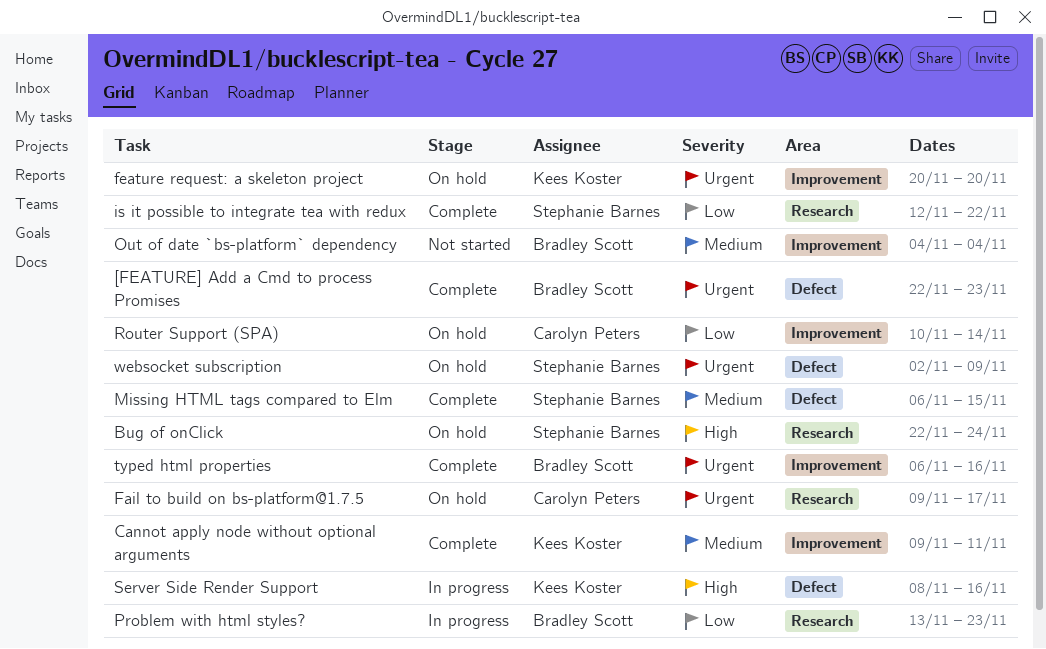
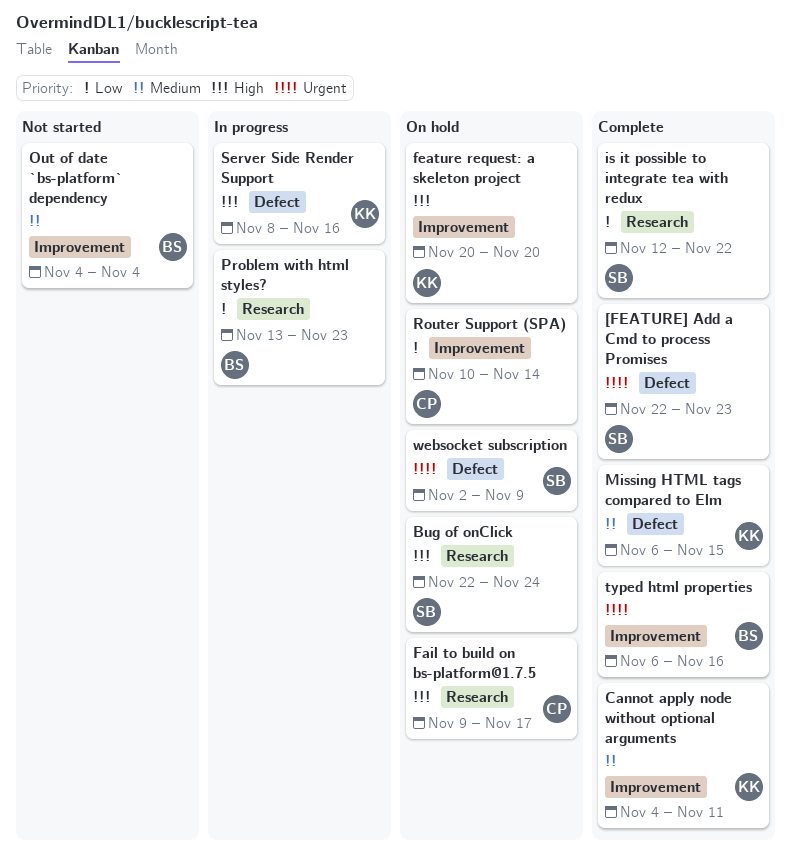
[FEATURE] Add a Cmd to process Promises, owner: Bradley Scott -> Stephanie Barnes
Cannot apply node without optional arguments, start: Nov 9 -> Nov 4
Fail to build on bs-platform@1.7.5, priority: Urgent -> High
feature request: a skeleton project, priority: Urgent -> High
Missing HTML tags compared to Elm, owner: Stephanie Barnes -> Kees Koster

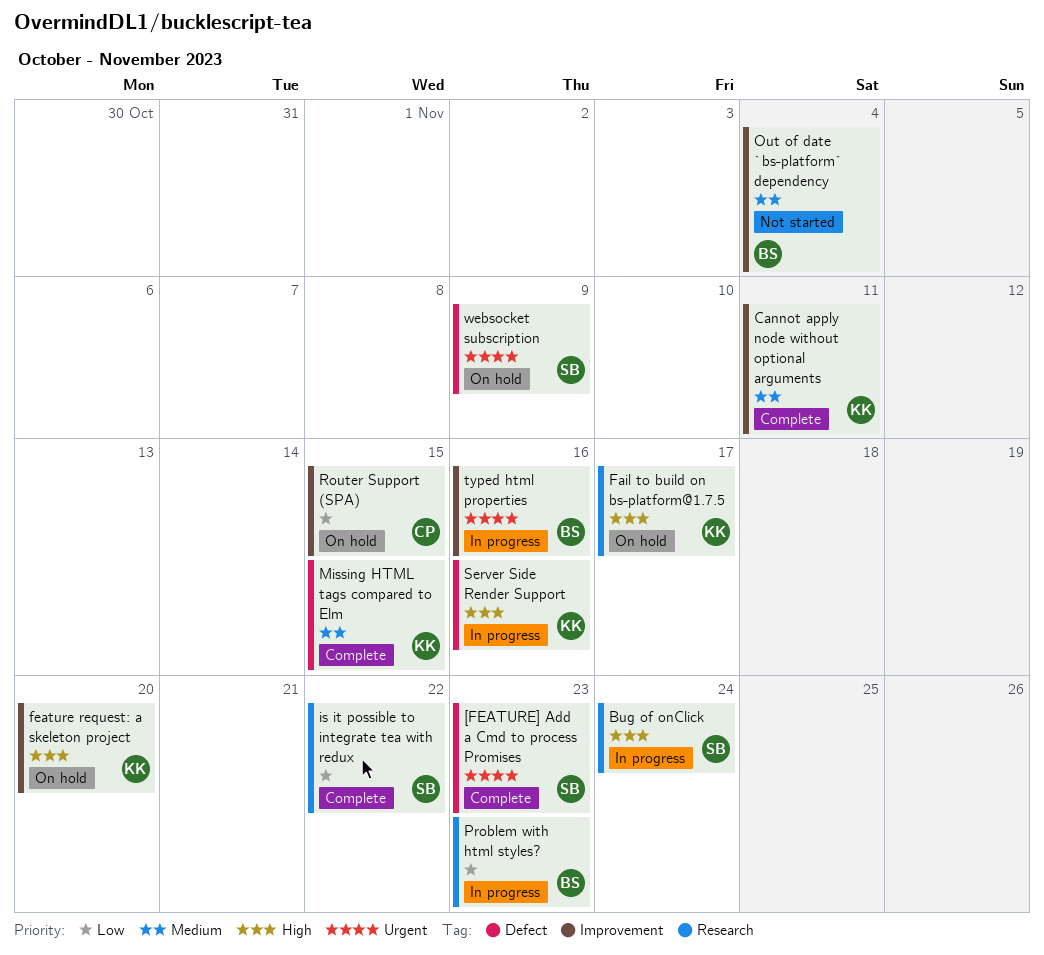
Bug of onClick, status: On hold -> In progress
Fail to build on bs-platform@1.7.5, owner: CP -> KK
Router Support (SPA), due: Nov 14 -> Nov 15
typed html properties, status: Complete -> In progress

